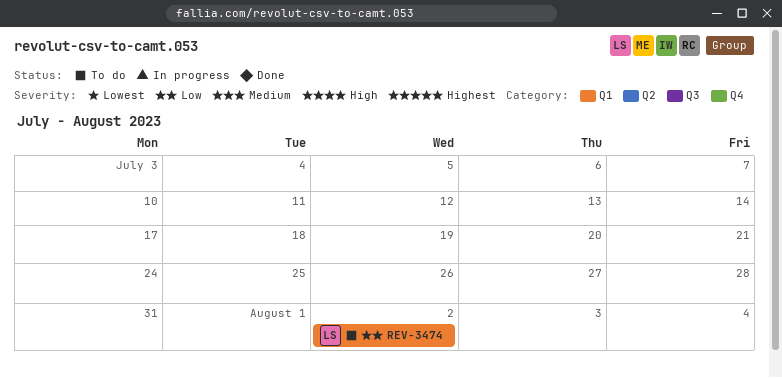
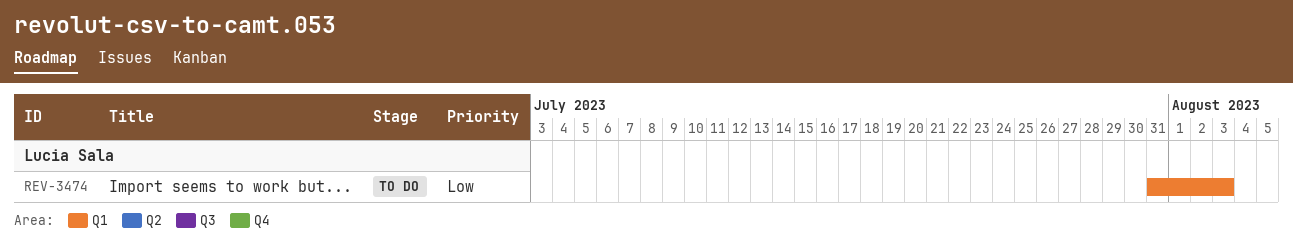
REV-3474, start: Aug 2 -> Jul 31
REV-3474, due: Aug 2 -> Aug 3

